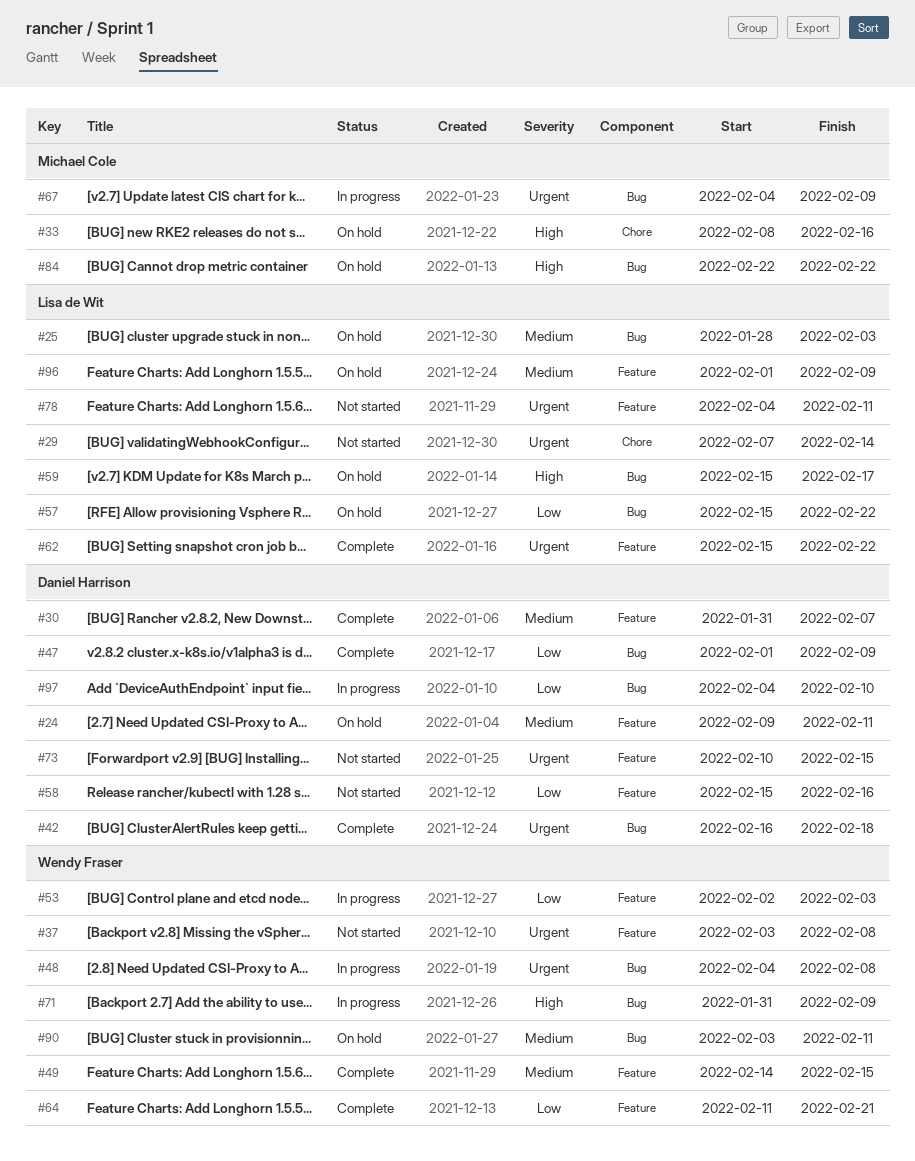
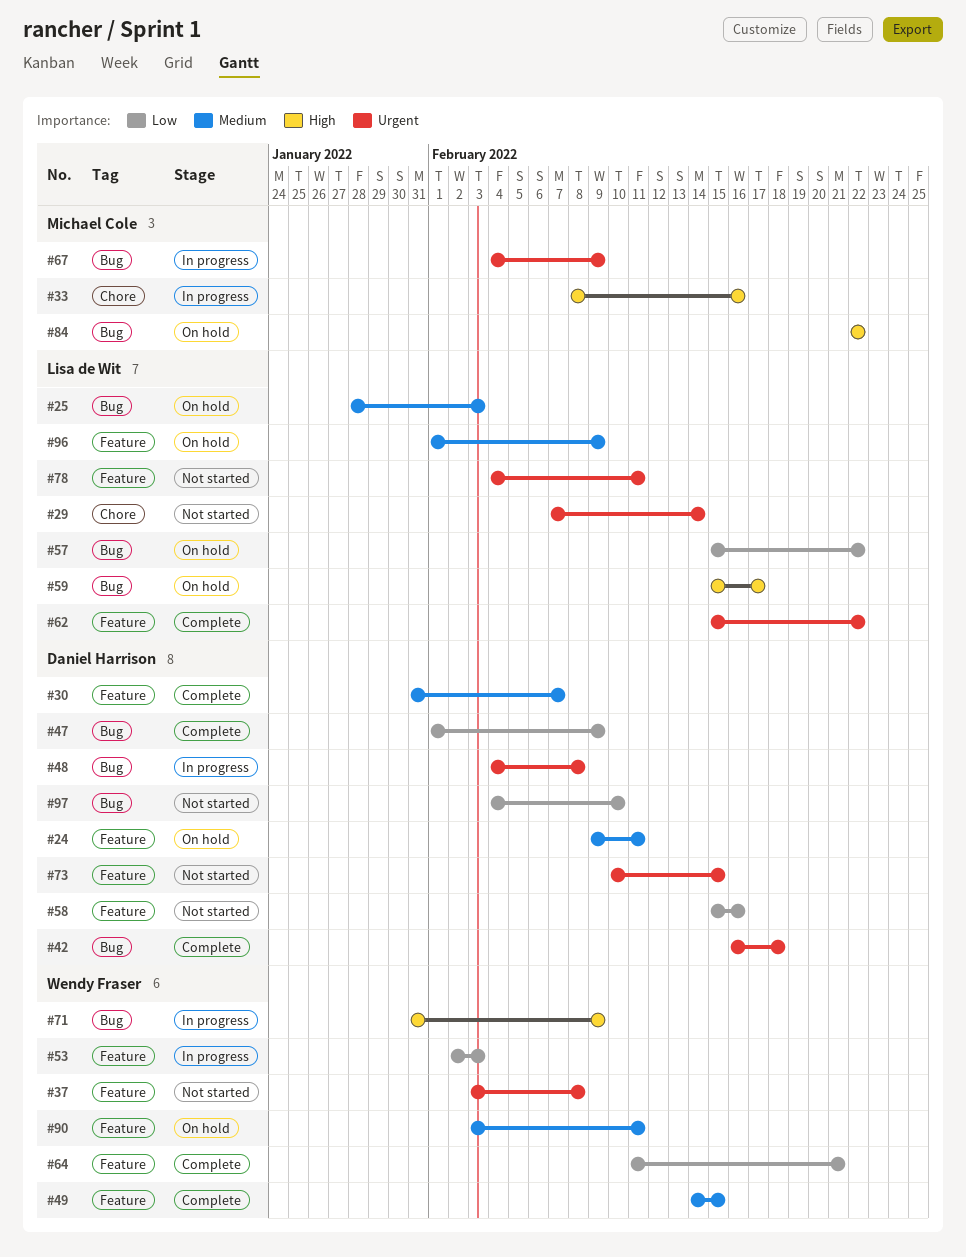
#33, status: On hold -> In progress
#48, owner: Wendy Fraser -> Daniel Harrison
#90, label: Bug -> Feature
#97, status: In progress -> Not started

